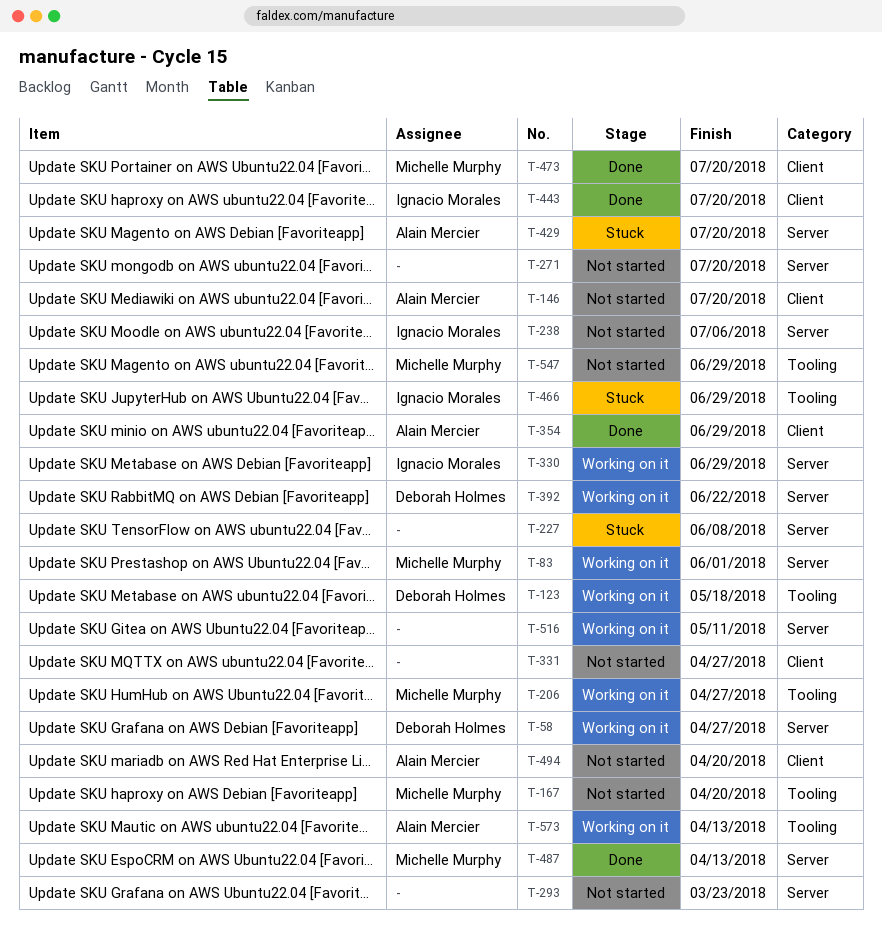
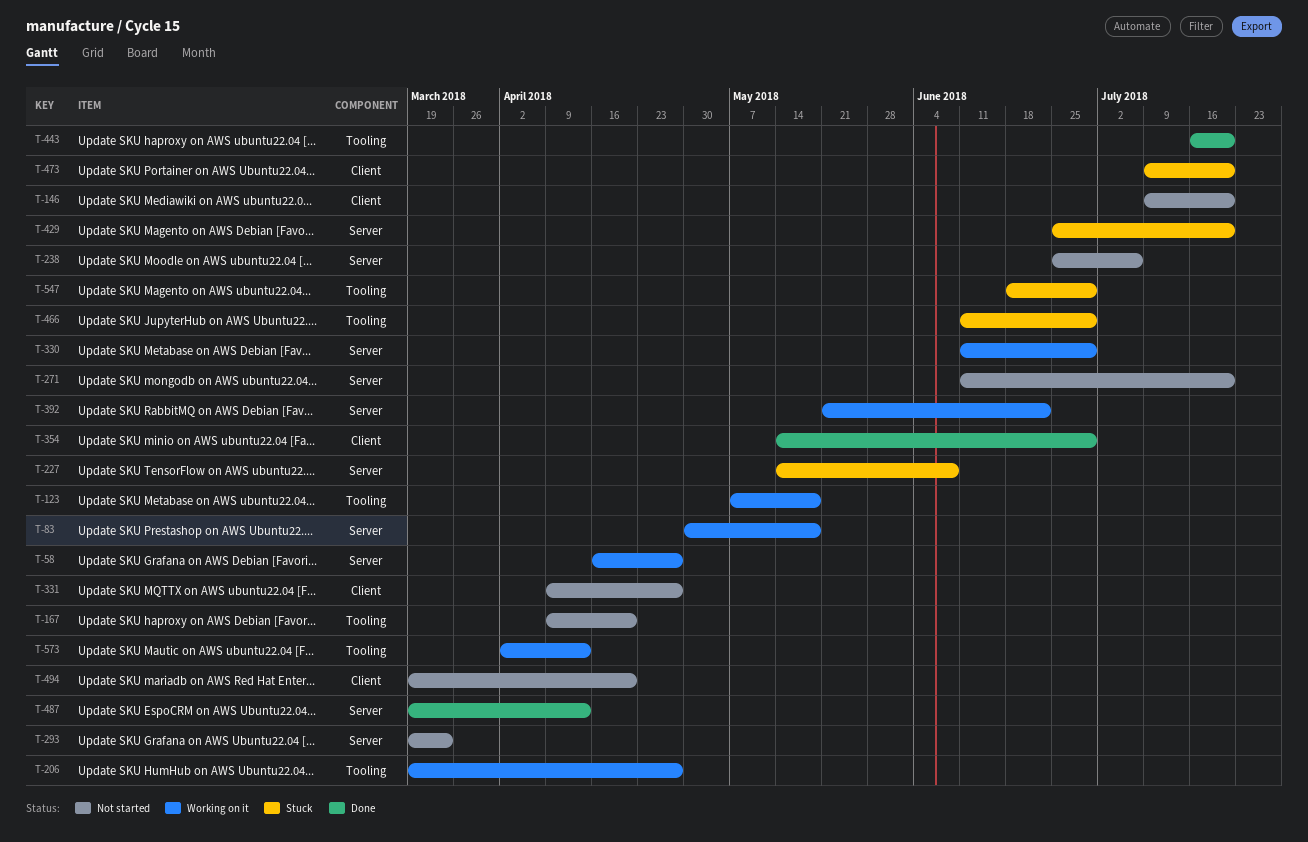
T-83, due: Jun 1 -> May 18
T-443, label: Client -> Tooling
T-473, status: Done -> Stuck
T-516: present -> none
T-547, status: Not started -> Stuck

